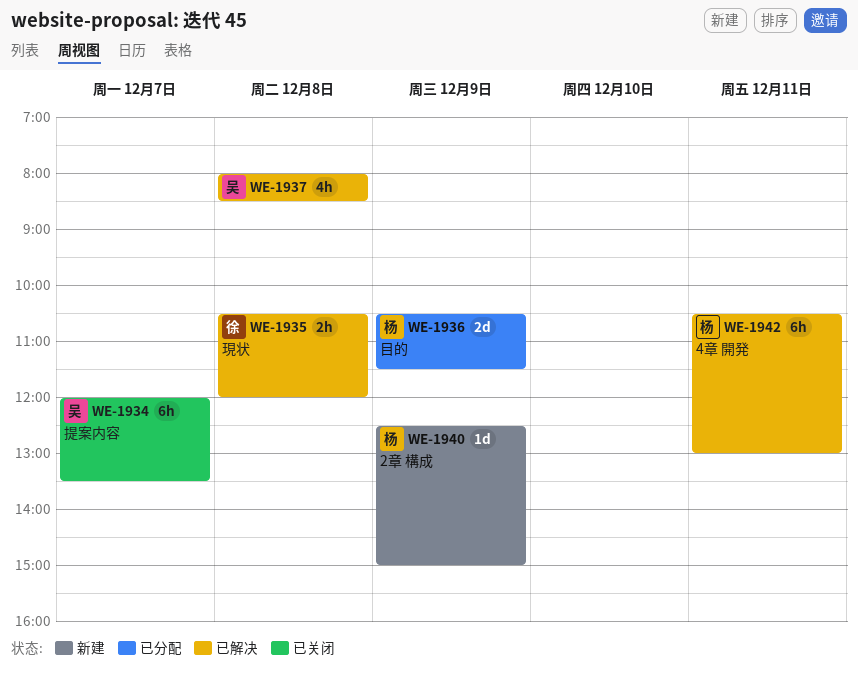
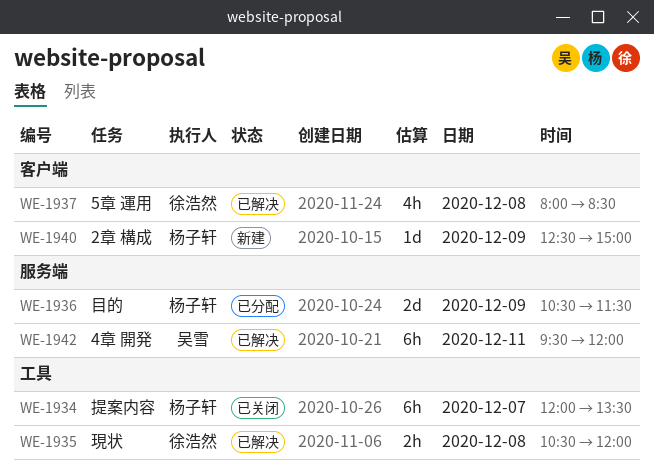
WE-1934, owner: 吴雪 -> 杨子轩
WE-1937, owner: 吴雪 -> 徐浩然
WE-1942, owner: 杨子轩 -> 吴雪
WE-1942, begins: 10:30 -> 09:30
WE-1942, ends: 13:00 -> 12:00

